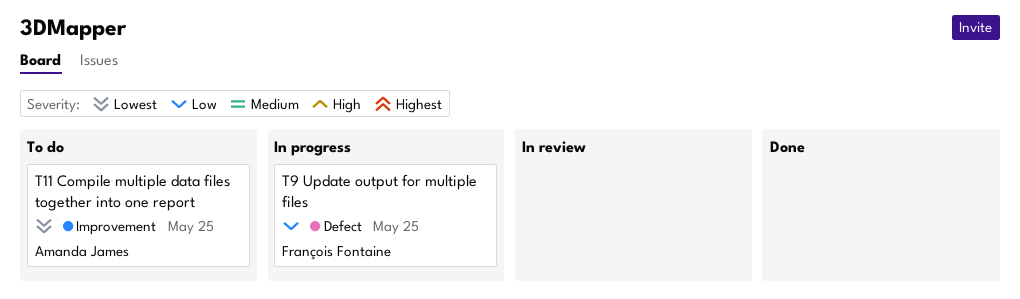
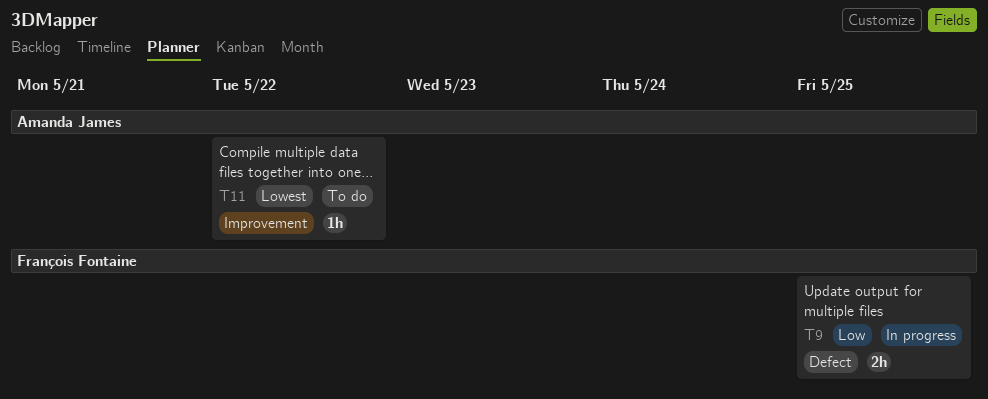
T11, due: May 25 -> May 22

